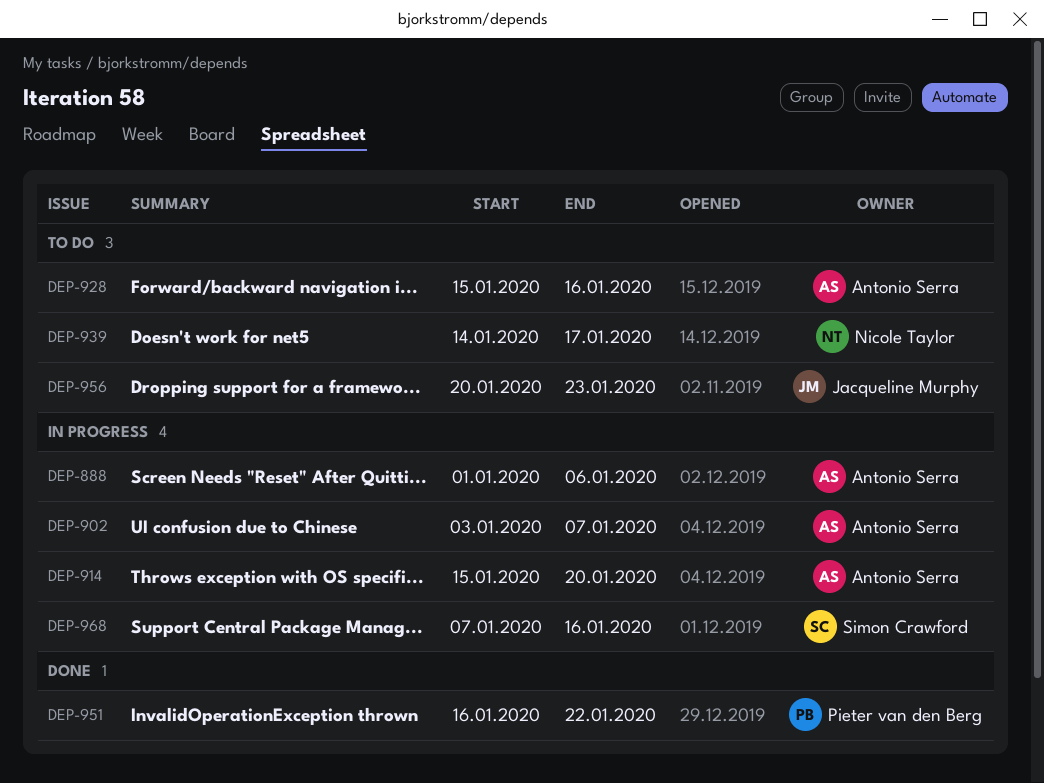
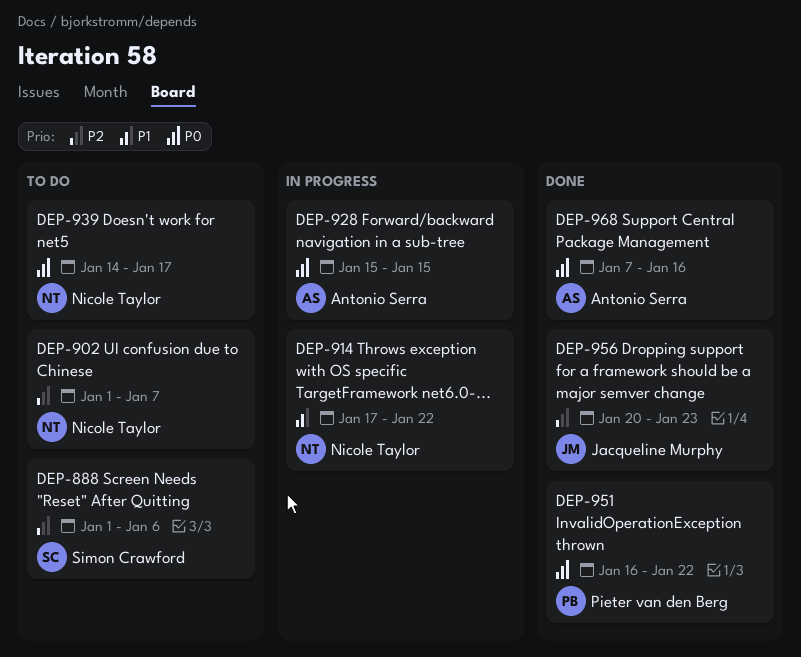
DEP-888, status: In progress -> To do
DEP-888, owner: Antonio Serra -> Simon Crawford
DEP-902, status: In progress -> To do
DEP-902, owner: Antonio Serra -> Nicole Taylor
DEP-902, start: Jan 3 -> Jan 1
DEP-914, owner: Antonio Serra -> Nicole Taylor
DEP-914, start: Jan 15 -> Jan 17
DEP-914, due: Jan 20 -> Jan 22
DEP-928, status: To do -> In progress
DEP-928, due: Jan 16 -> Jan 15
DEP-956, status: To do -> Done
DEP-968, status: In progress -> Done
DEP-968, owner: Simon Crawford -> Antonio Serra

